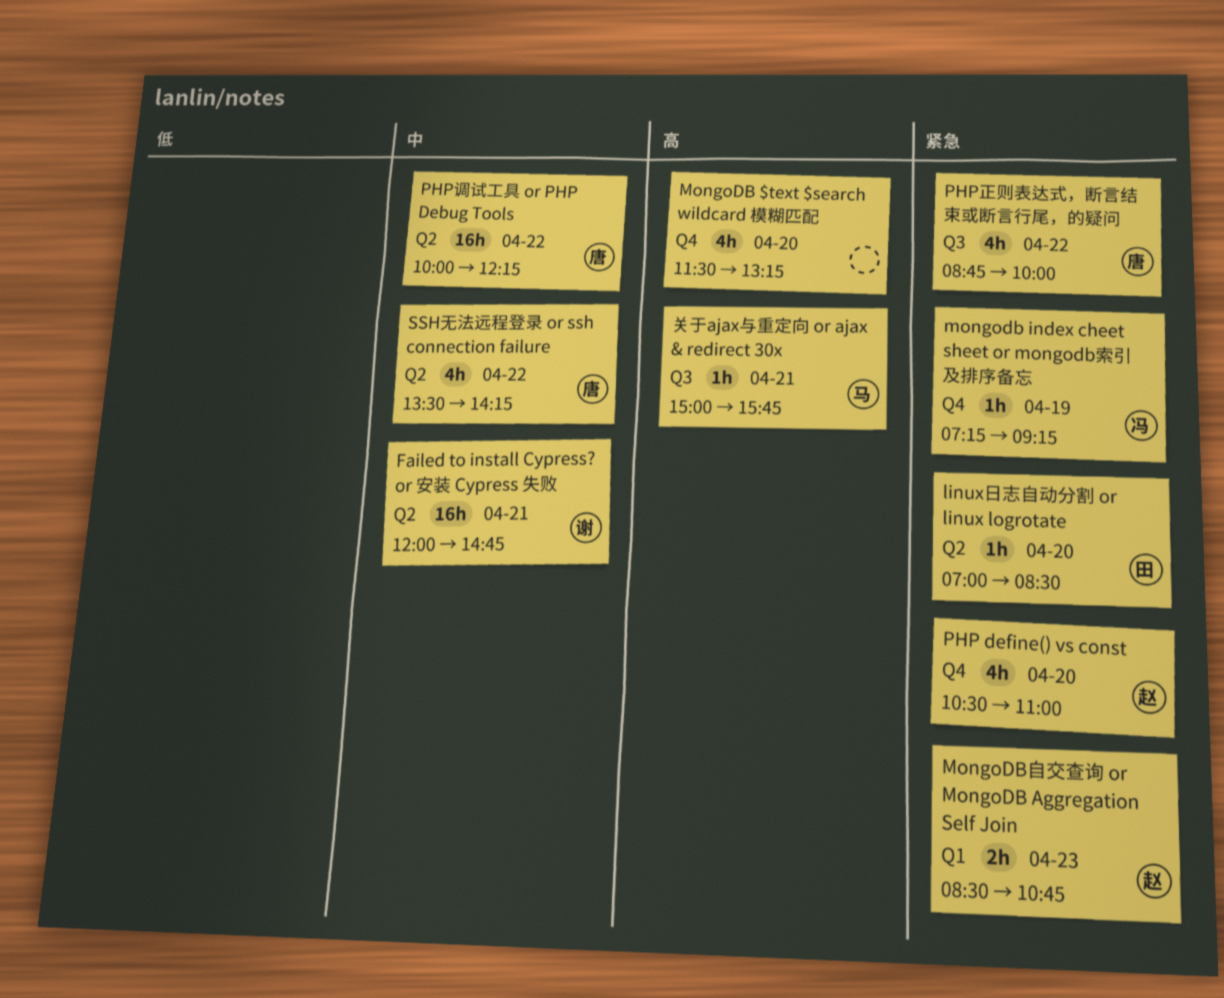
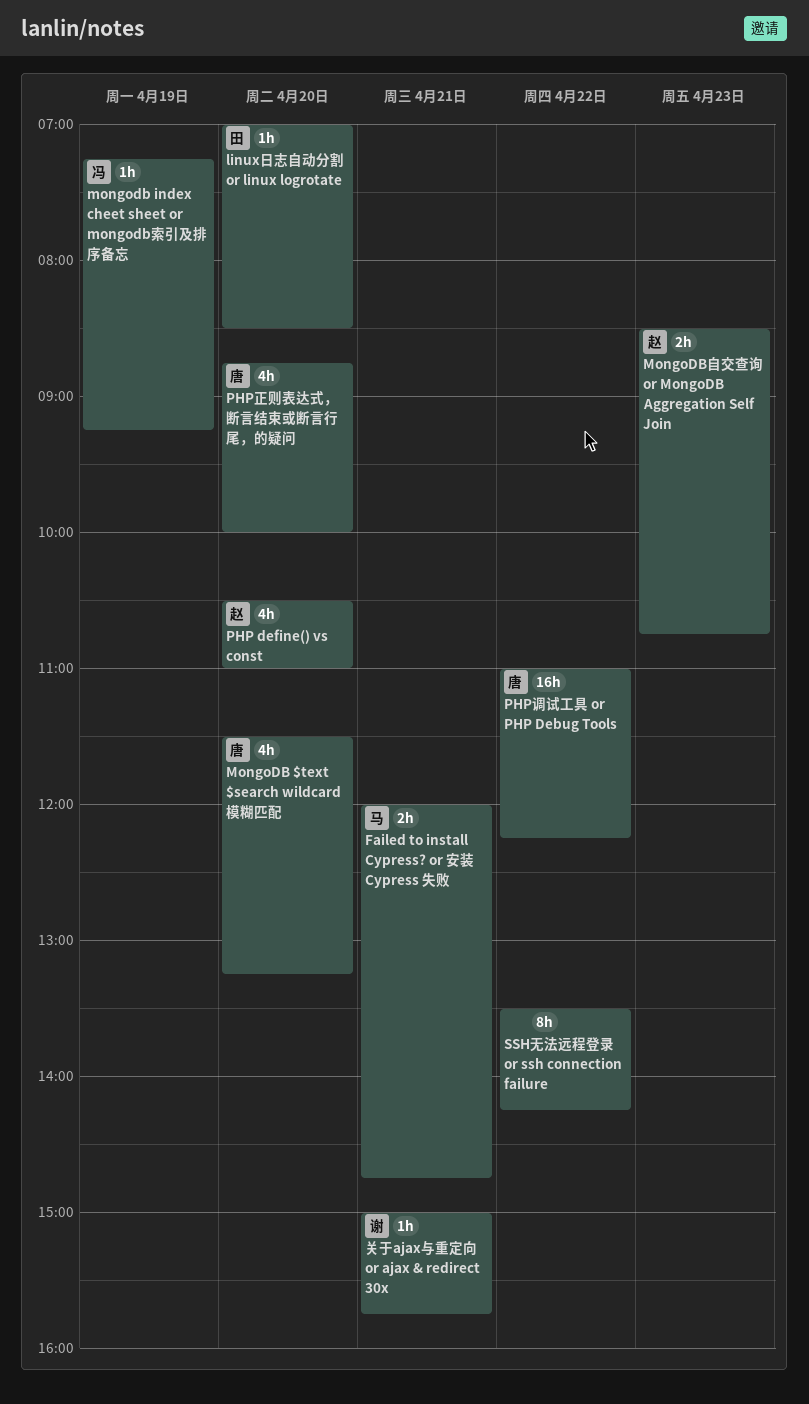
Failed to install Cypress? or 安装 Cypress 失败, owner: 谢 -> 马
Failed to install Cypress? or 安装 Cypress 失败, estimate: 16h -> 2h
MongoDB $text $search wildcard 模糊匹配, owner: none -> 唐
PHP正则表达式，断言结束或断言行尾，的疑问, day: Apr 22 -> Apr 20
PHP调试工具 or PHP Debug Tools, begins: 10:00 -> 11:00
SSH无法远程登录 or ssh connection failure, owner: 唐 -> none
SSH无法远程登录 or ssh connection failure, estimate: 4h -> 8h
关于ajax与重定向 or ajax & redirect 30x, owner: 马 -> 谢

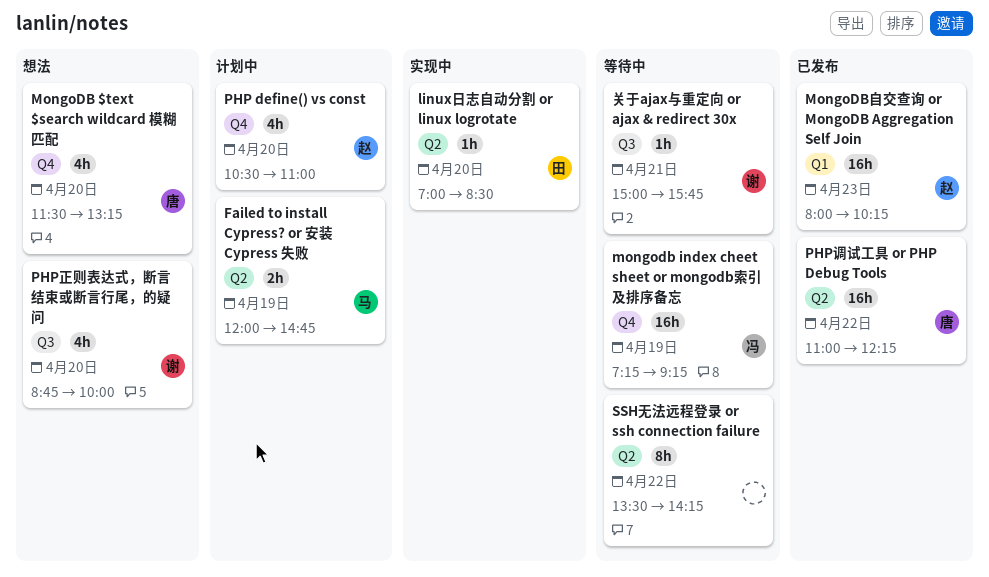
Failed to install Cypress? or 安装 Cypress 失败, day: Apr 21 -> Apr 19
mongodb index cheet sheet or mongodb索引及排序备忘, estimate: 1h -> 16h
MongoDB自交查询 or MongoDB Aggregation Self Join, estimate: 2h -> 16h
MongoDB自交查询 or MongoDB Aggregation Self Join, begins: 08:30 -> 08:00
MongoDB自交查询 or MongoDB Aggregation Self Join, ends: 10:45 -> 10:15
PHP正则表达式，断言结束或断言行尾，的疑问, owner: 唐 -> 谢

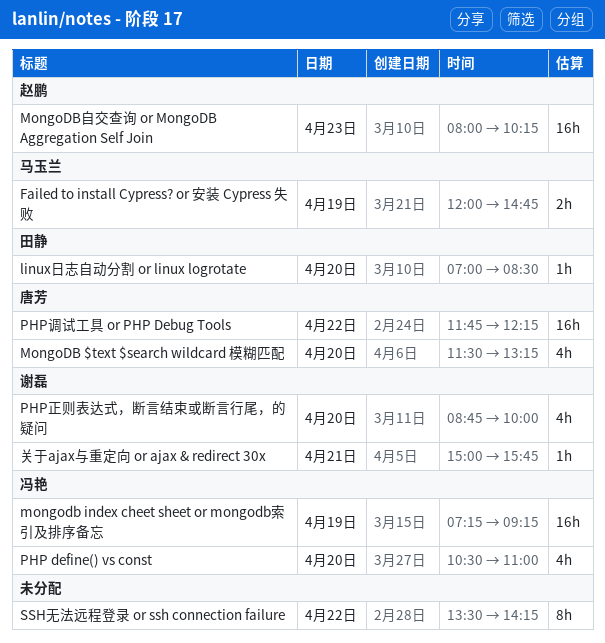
PHP define() vs const, owner: 赵鹏 -> 冯艳
PHP调试工具 or PHP Debug Tools, begins: 11:00 -> 11:45

